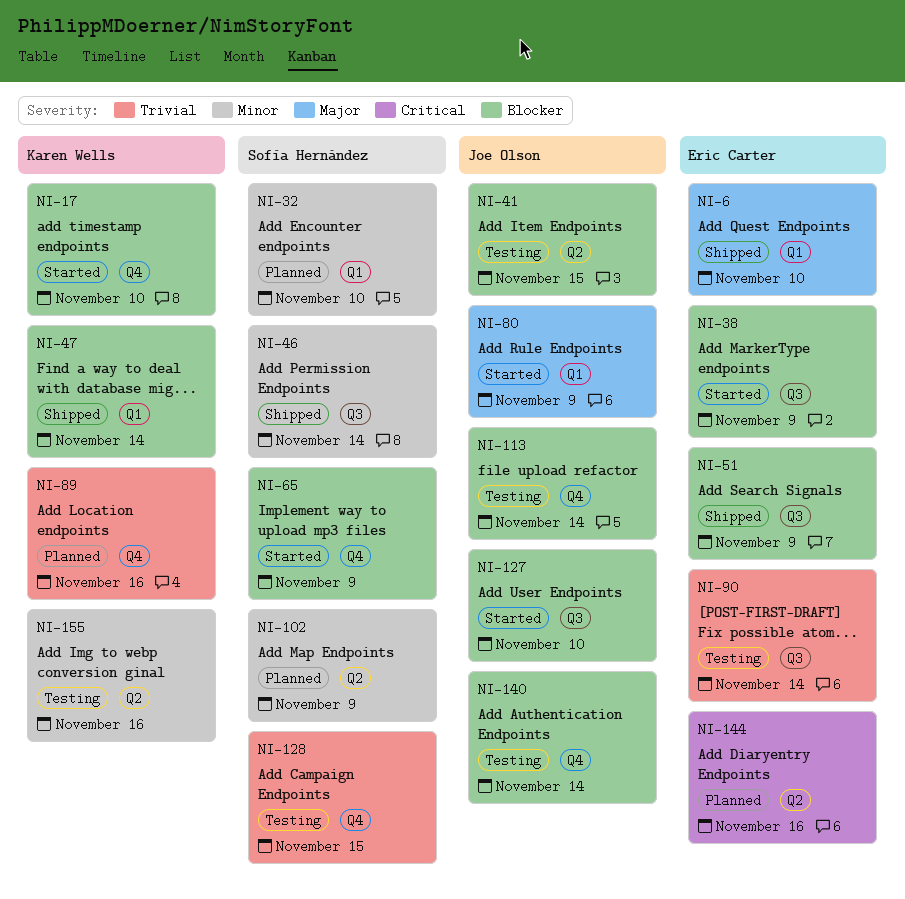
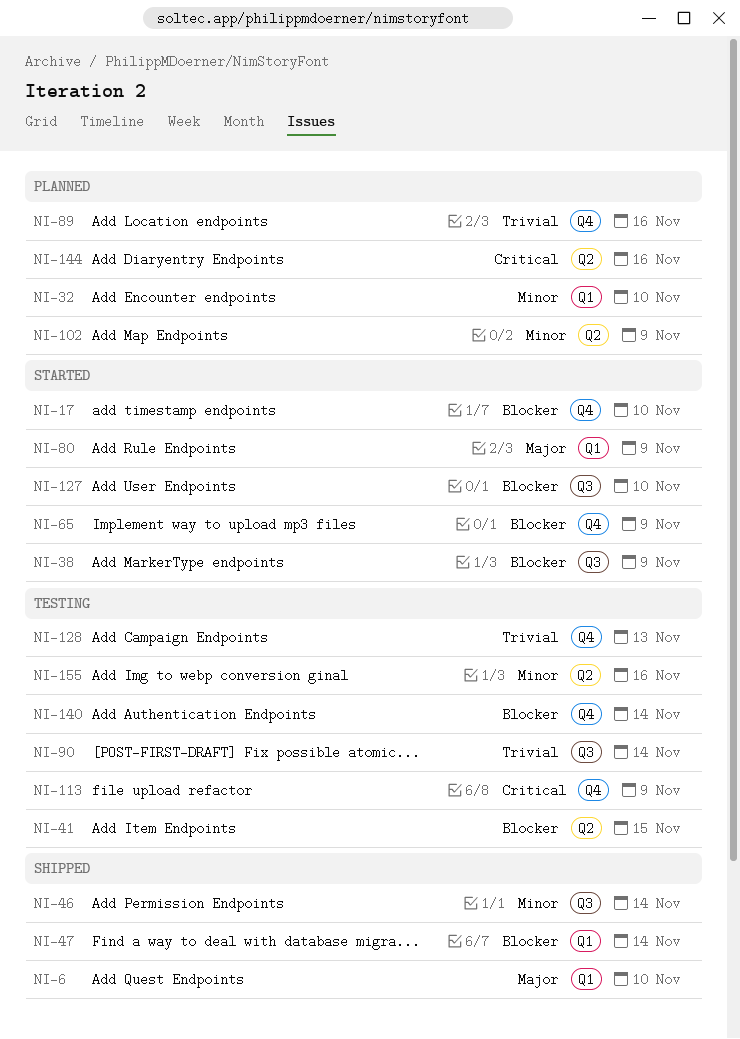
NI-51: present -> none
NI-113, priority: Blocker -> Critical
NI-113, due: Nov 14 -> Nov 9
NI-128, due: Nov 15 -> Nov 13

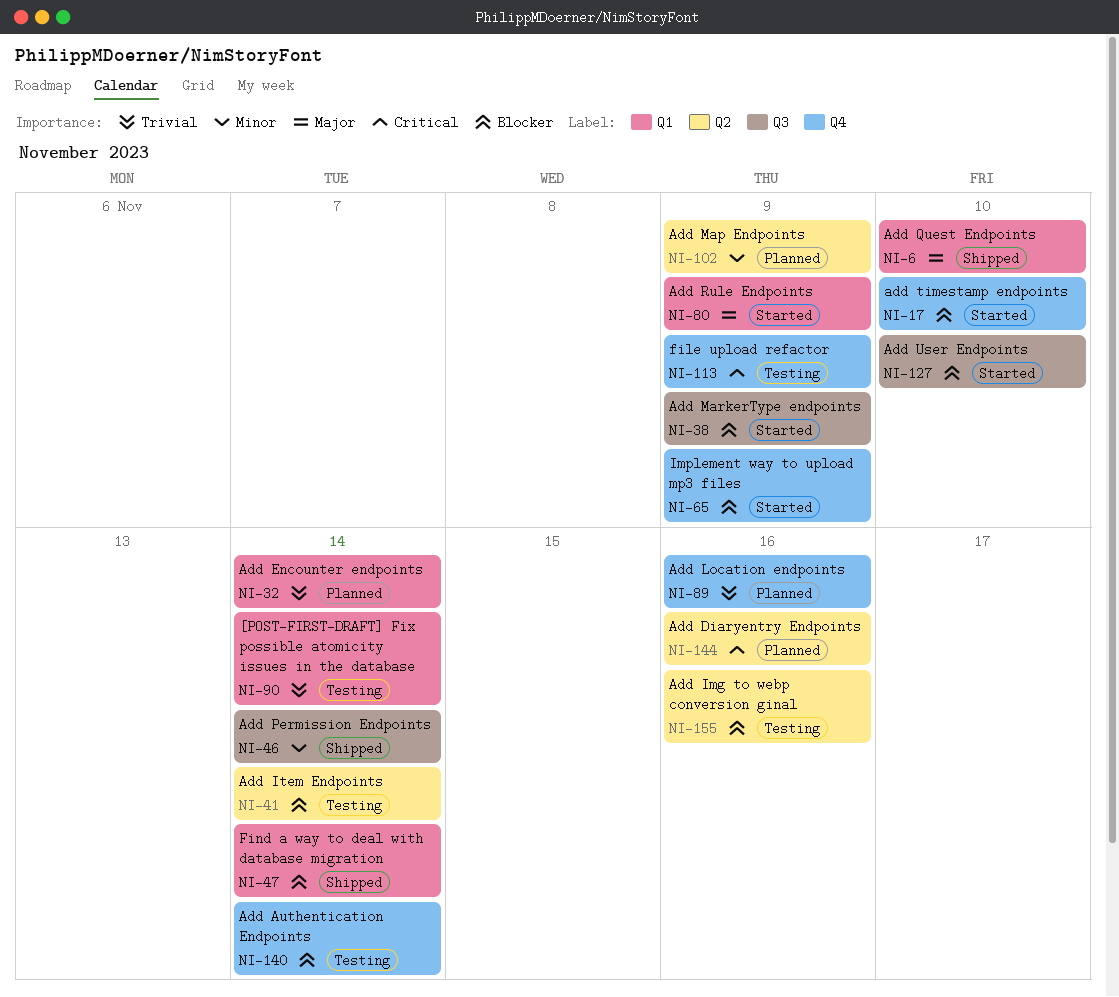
NI-32, priority: Minor -> Trivial
NI-32, due: Nov 10 -> Nov 14
NI-41, due: Nov 15 -> Nov 14
NI-90, label: Q3 -> Q1
NI-128: present -> none
NI-155, priority: Minor -> Blocker

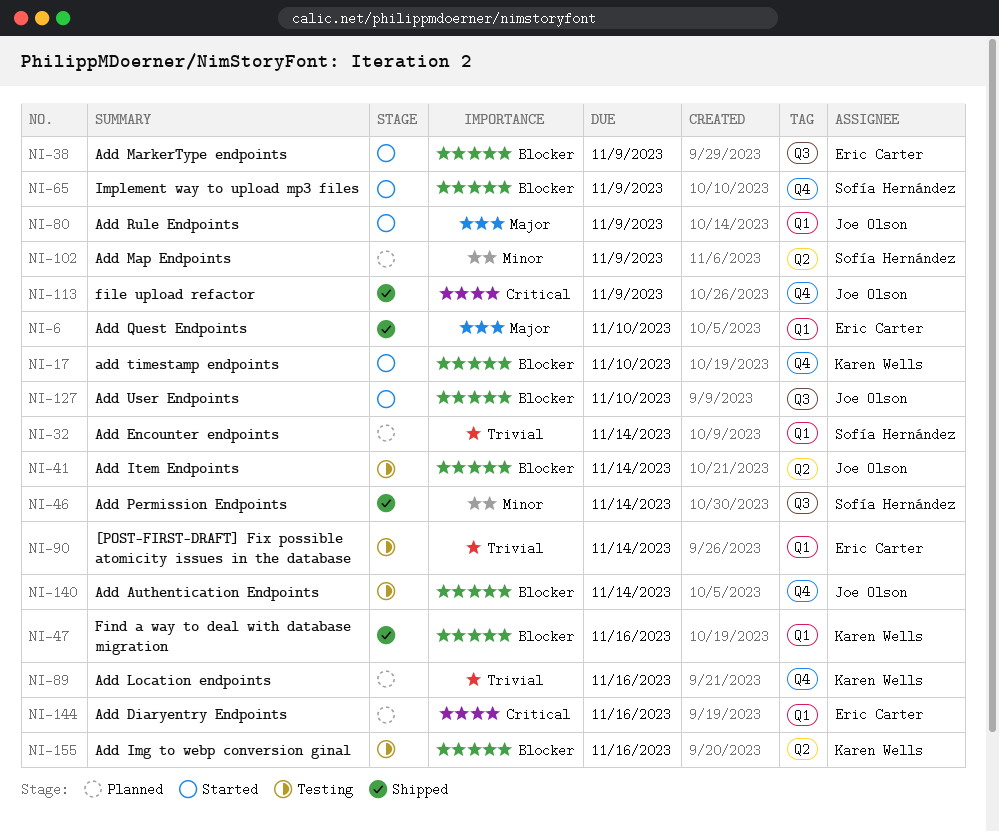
NI-47, due: Nov 14 -> Nov 16
NI-113, status: Testing -> Shipped
NI-144, label: Q2 -> Q1

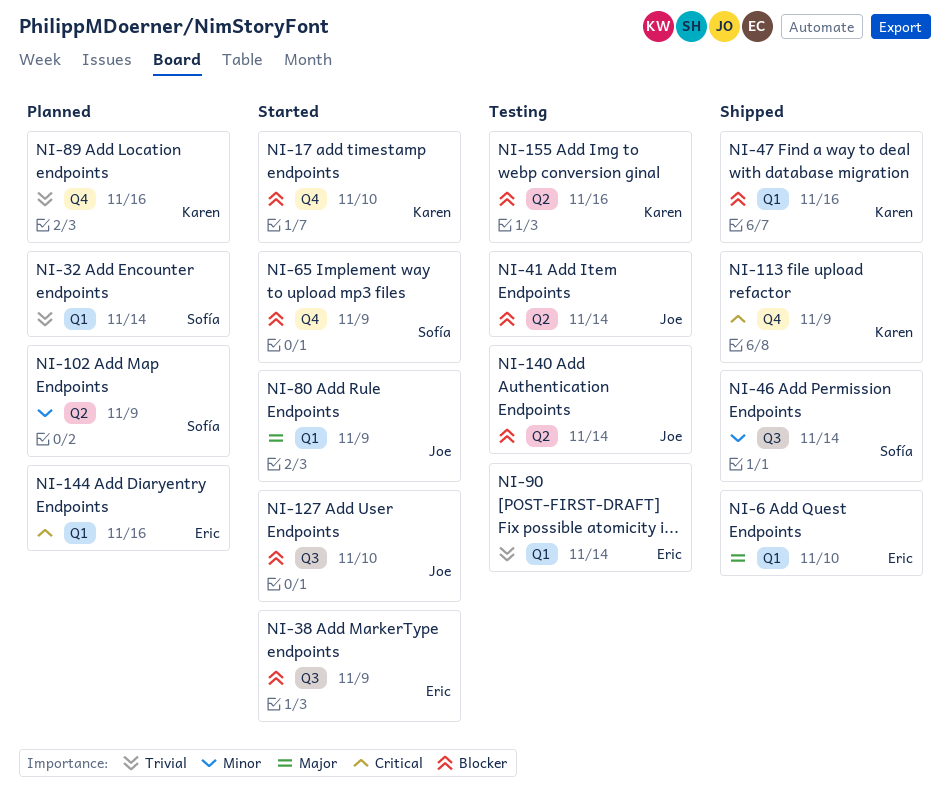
NI-113, owner: Joe Olson -> Karen Wells
NI-140, label: Q4 -> Q2

